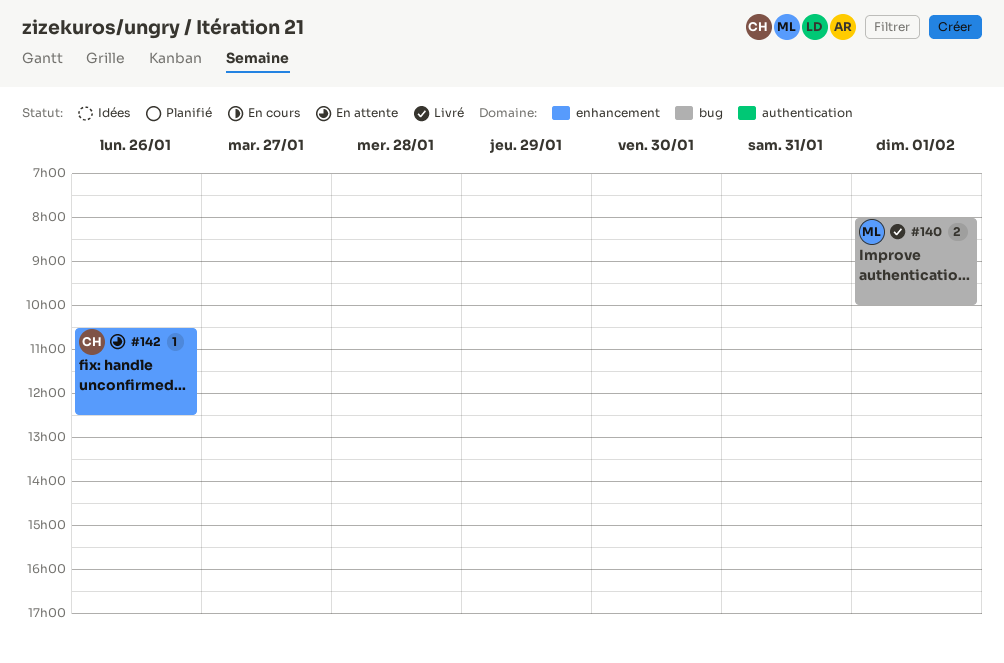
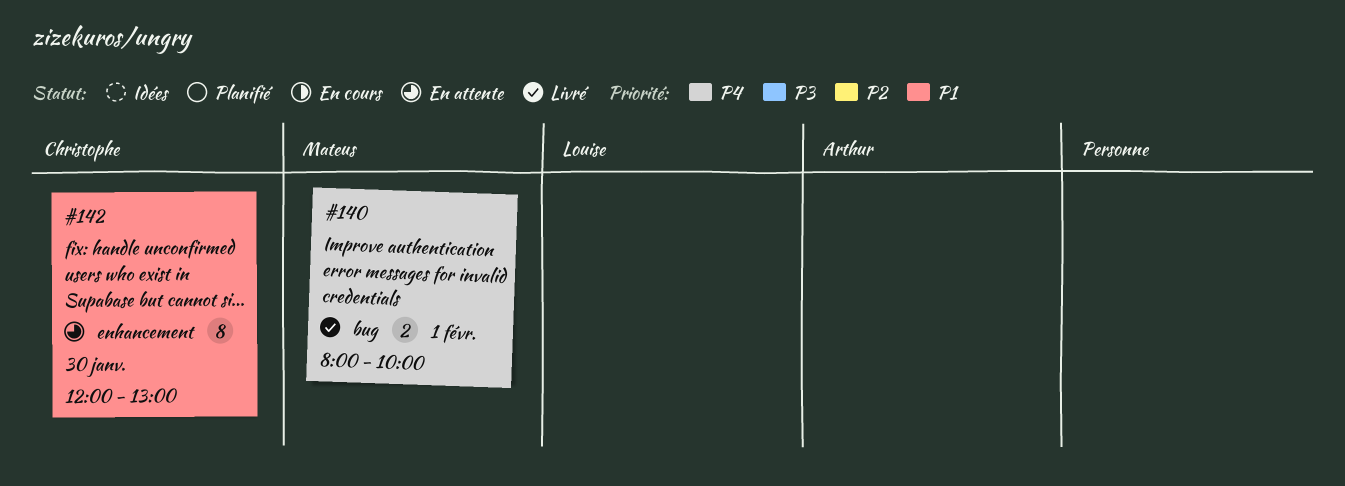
#142, estimate: 1 -> 8
#142, day: Jan 26 -> Jan 30
#142, begins: 10:30 -> 12:00
#142, ends: 12:30 -> 13:00

